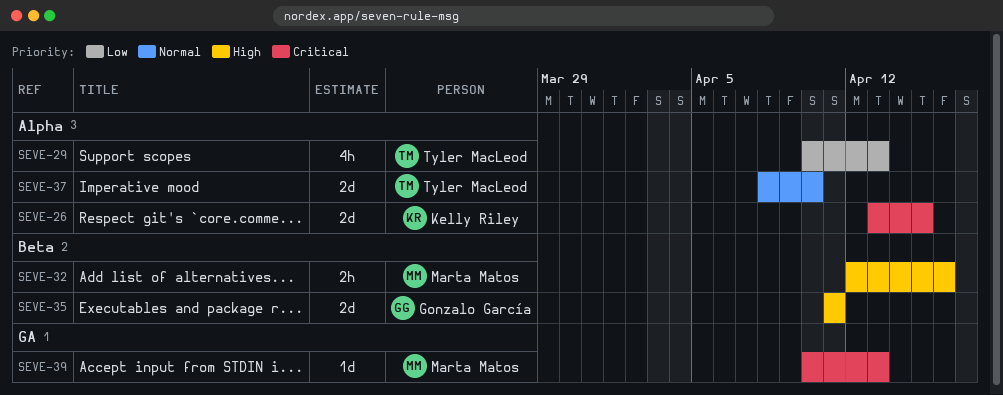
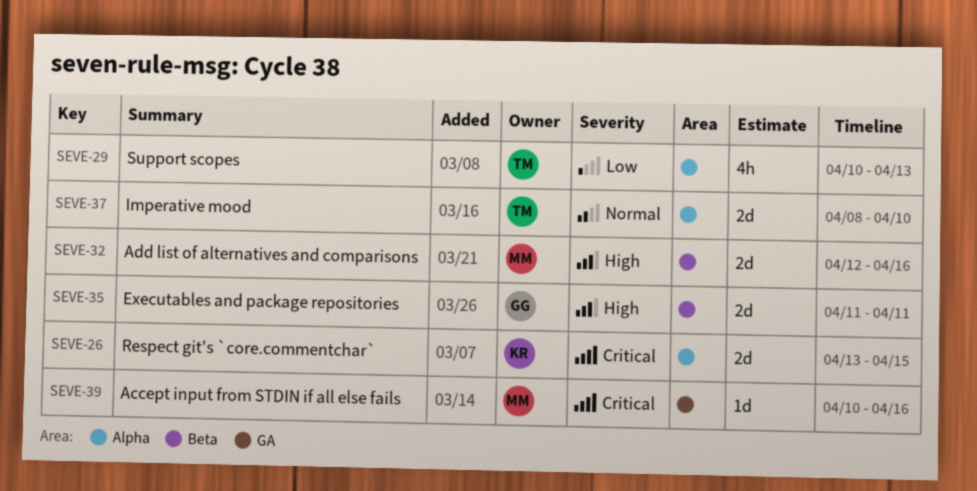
SEVE-32, estimate: 2h -> 2d
SEVE-39, due: Apr 13 -> Apr 16

